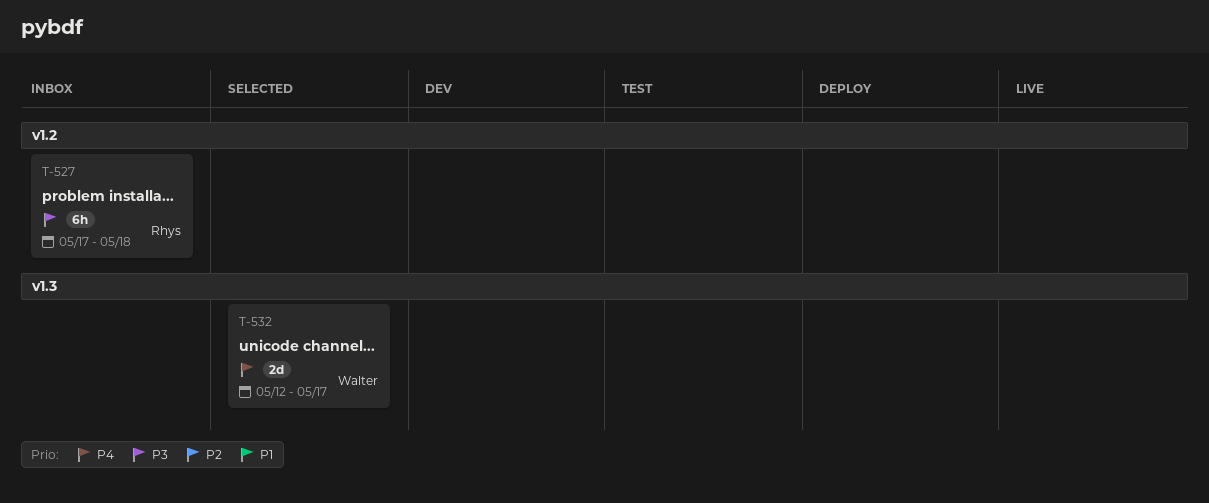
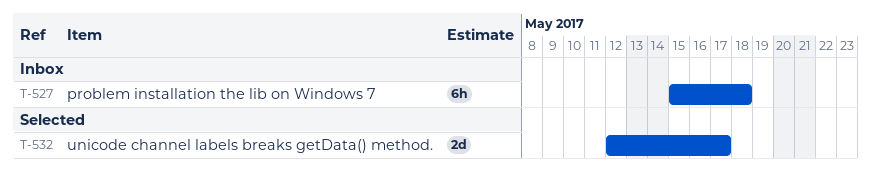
T-527, start: May 17 -> May 15

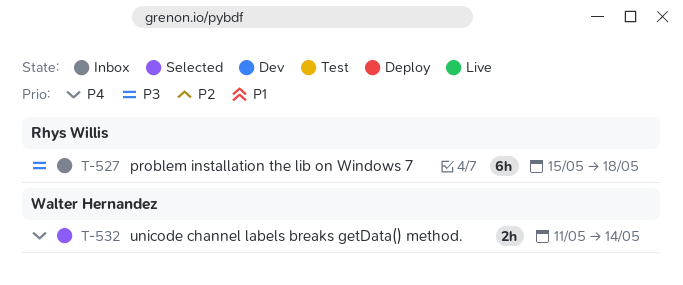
T-532, estimate: 2d -> 2h
T-532, start: May 12 -> May 11
T-532, due: May 17 -> May 14

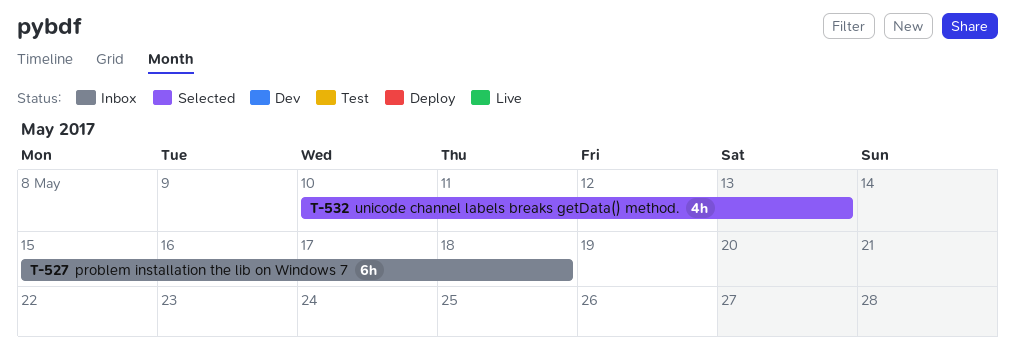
T-532, estimate: 2h -> 4h
T-532, start: May 11 -> May 10
T-532, due: May 14 -> May 13

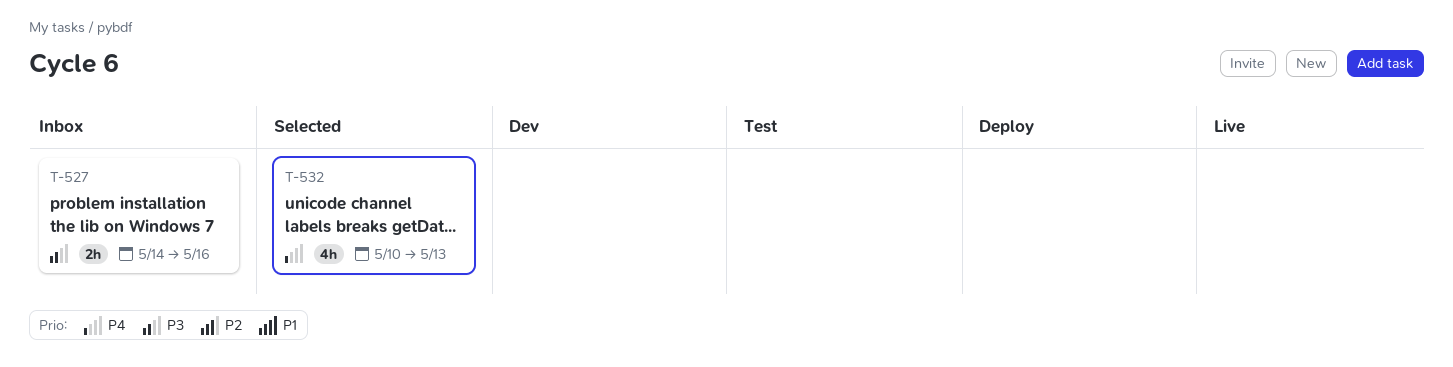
T-527, estimate: 6h -> 2h
T-527, start: May 15 -> May 14
T-527, due: May 18 -> May 16

